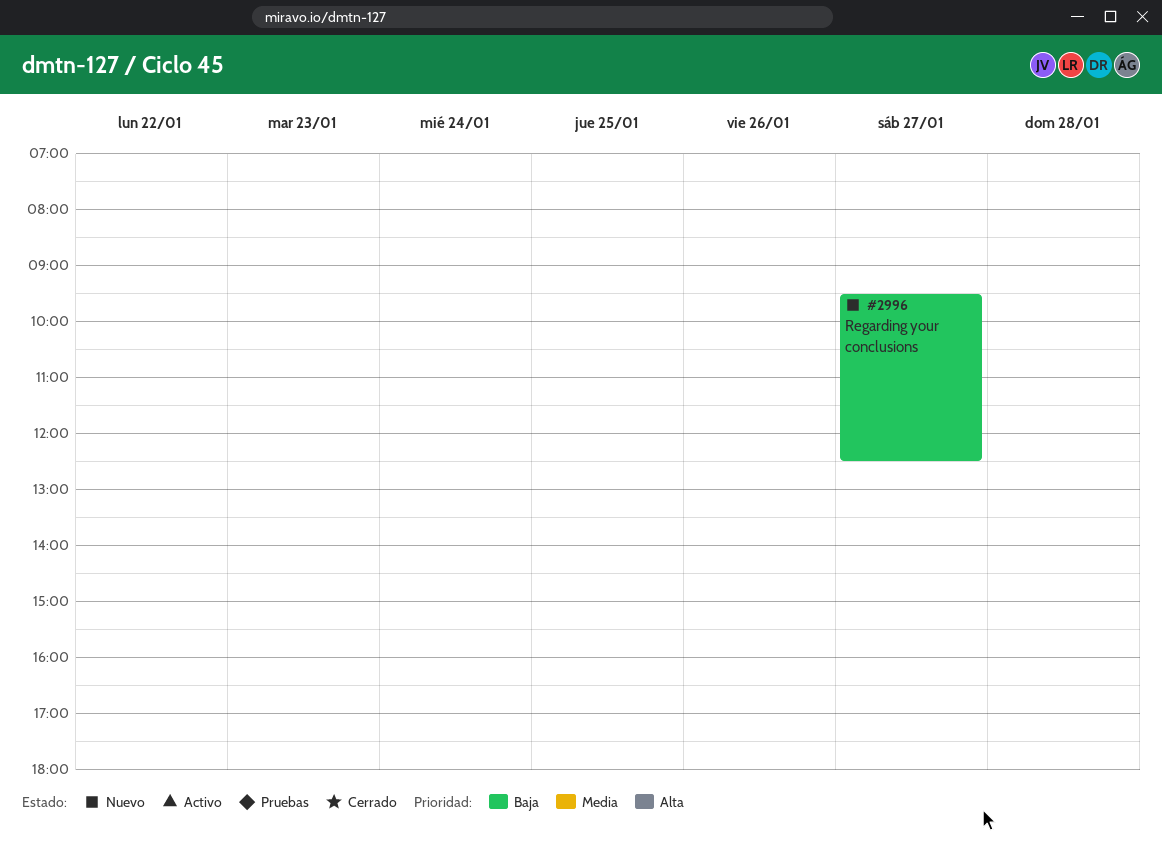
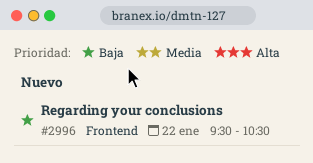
#2996, day: Jan 27 -> Jan 22
#2996, ends: 12:30 -> 10:30

